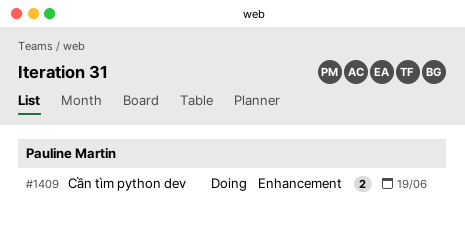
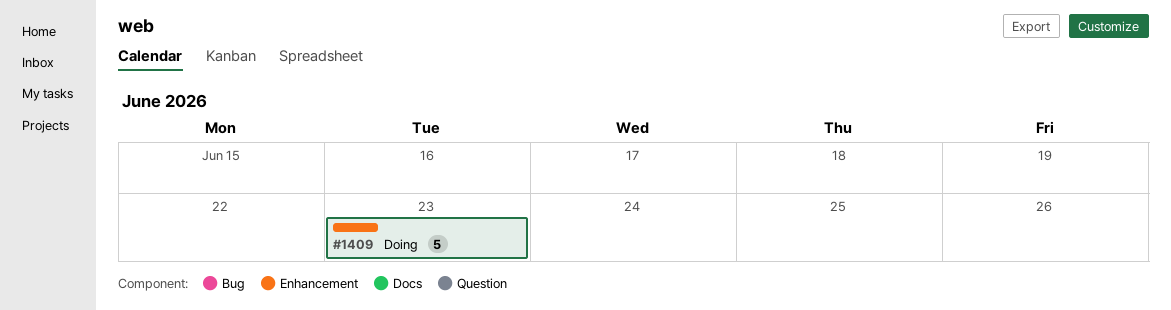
#1409, estimate: 2 -> 5
#1409, due: Jun 19 -> Jun 23

